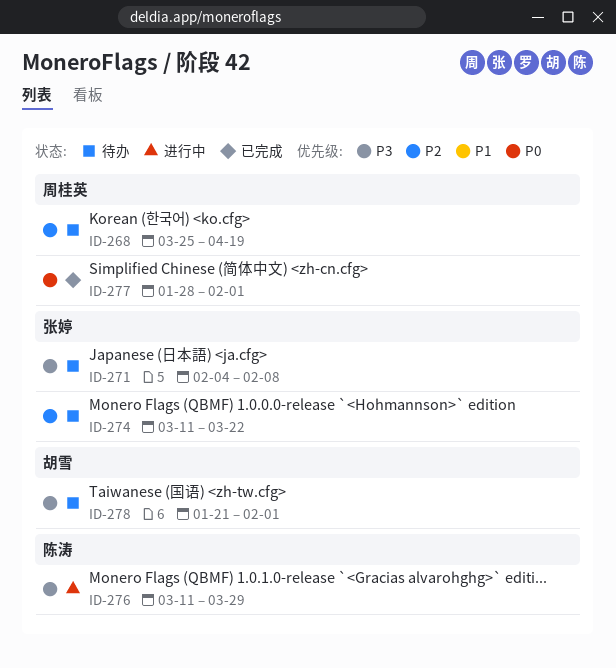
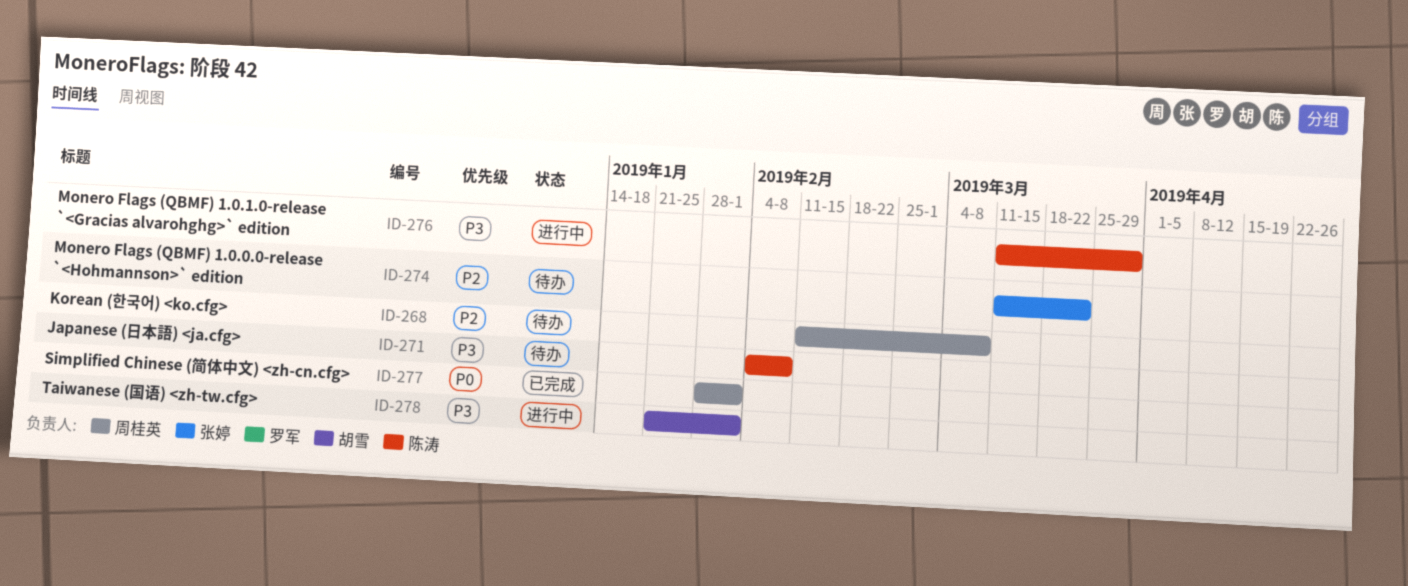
ID-268, start: Mar 25 -> Feb 11
ID-268, due: Apr 19 -> Mar 8
ID-271, owner: 张婷 -> 陈涛
ID-278, status: 待办 -> 进行中

